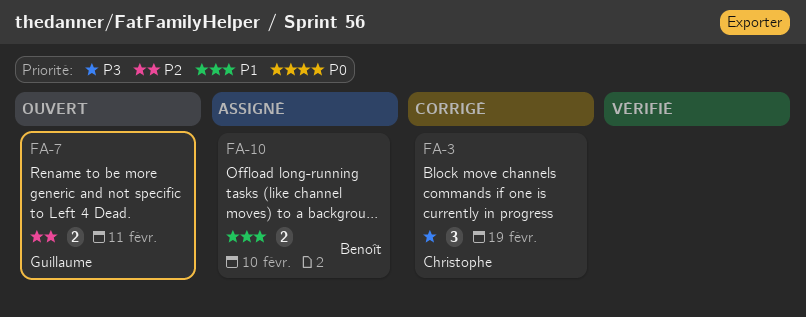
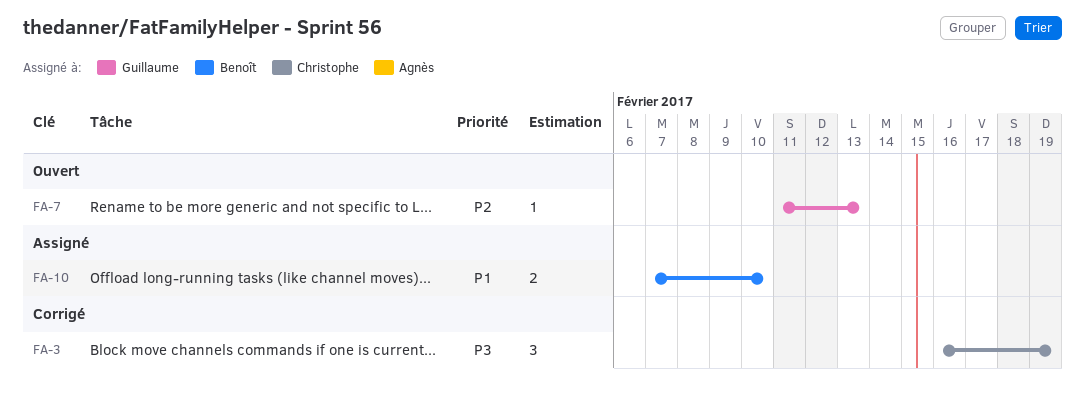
FA-7, estimate: 2 -> 1
FA-7, due: Feb 11 -> Feb 13

